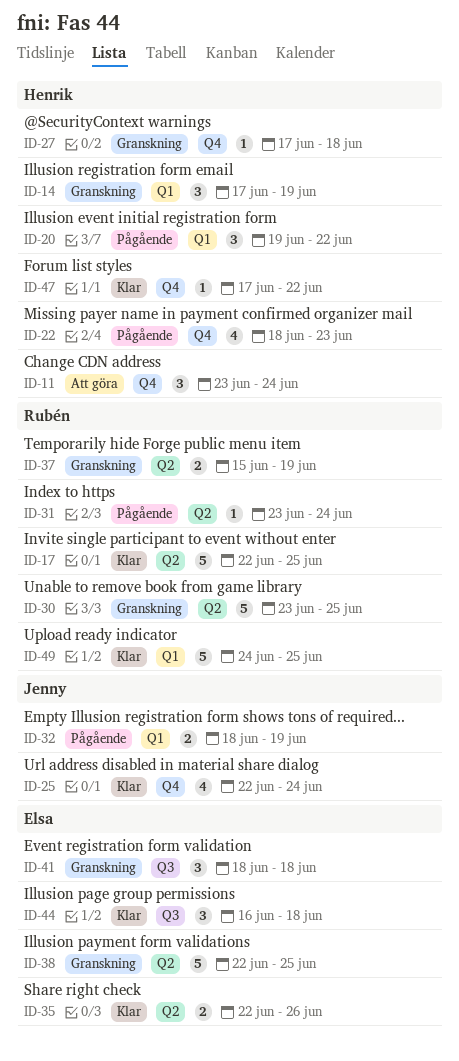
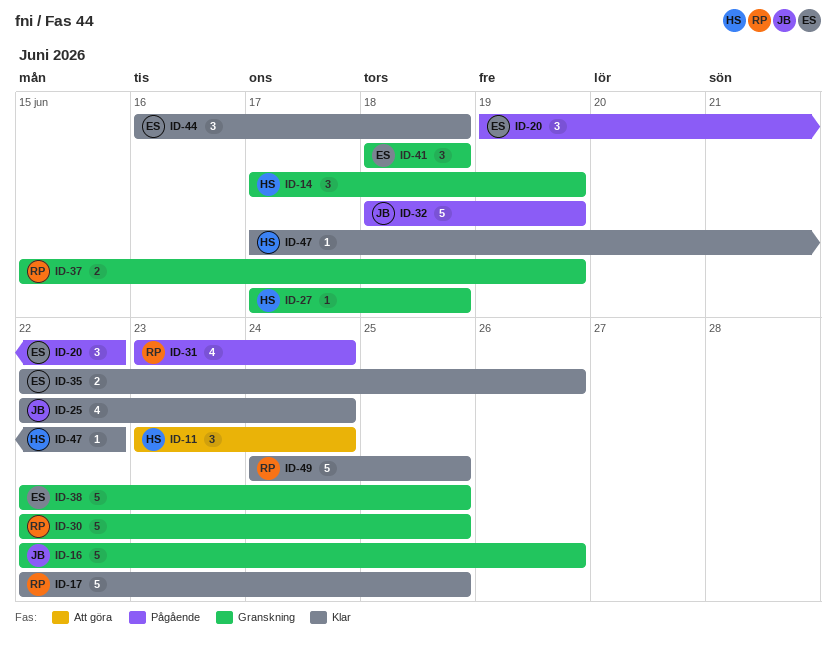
ID-16: none -> present
ID-20, owner: Henrik -> Elsa
ID-22: present -> none
ID-30, start: Jun 23 -> Jun 22
ID-31, estimate: 1 -> 4
ID-32, estimate: 2 -> 5

